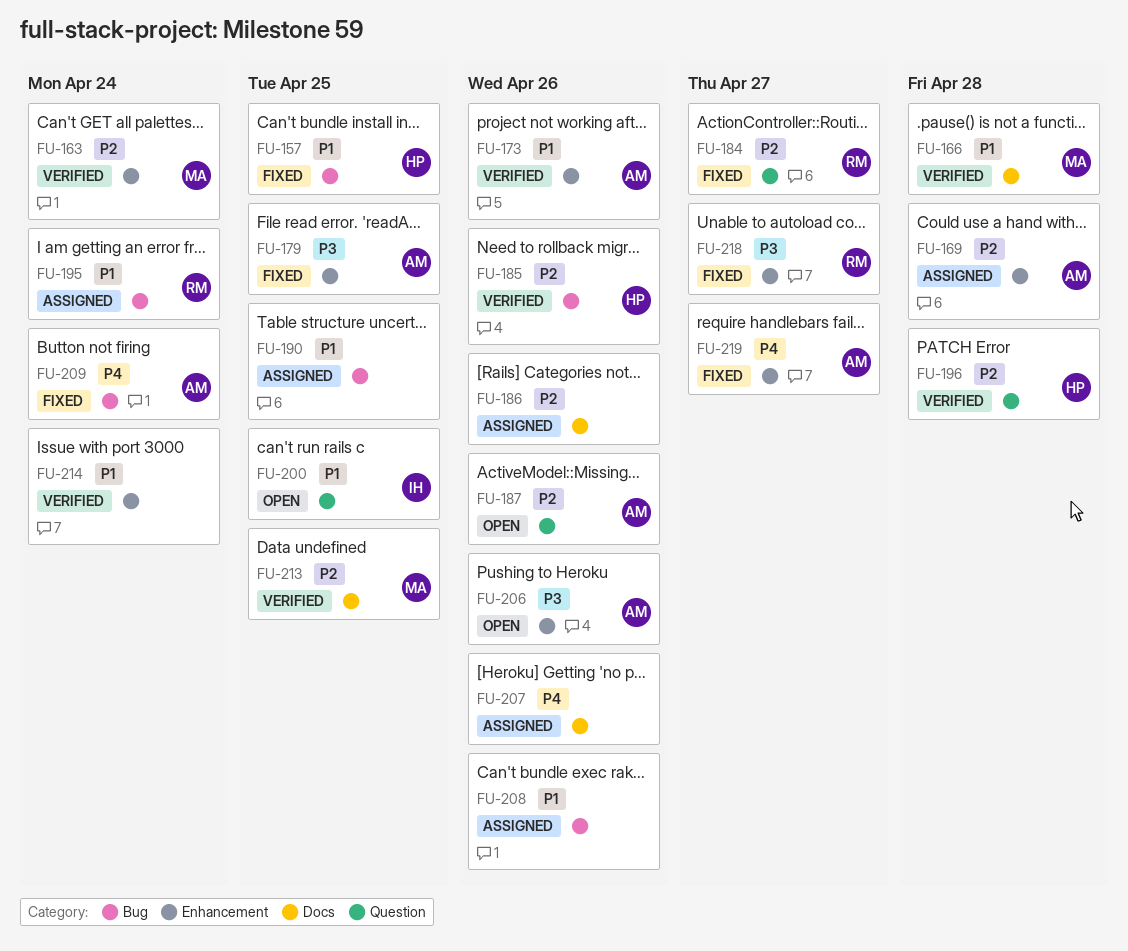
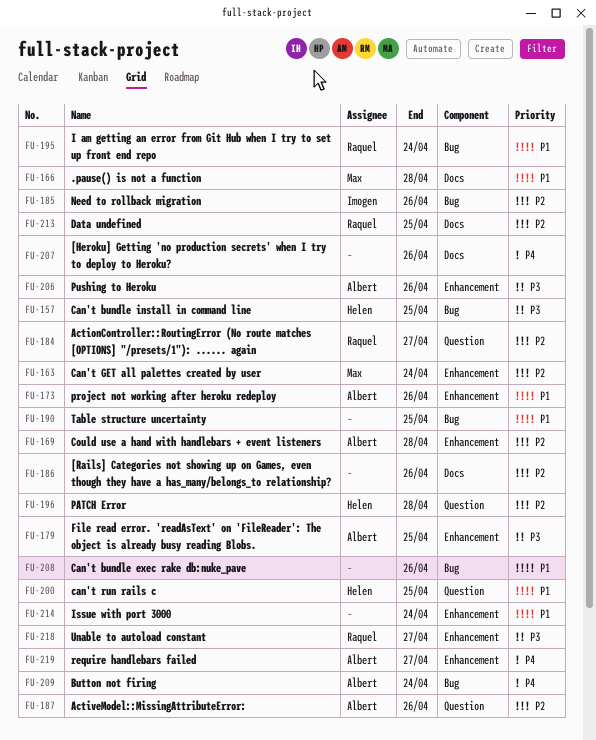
FU-157, priority: P1 -> P3
FU-185, owner: Helen -> Imogen
FU-200, owner: Imogen -> Helen
FU-213, owner: Max -> Raquel

